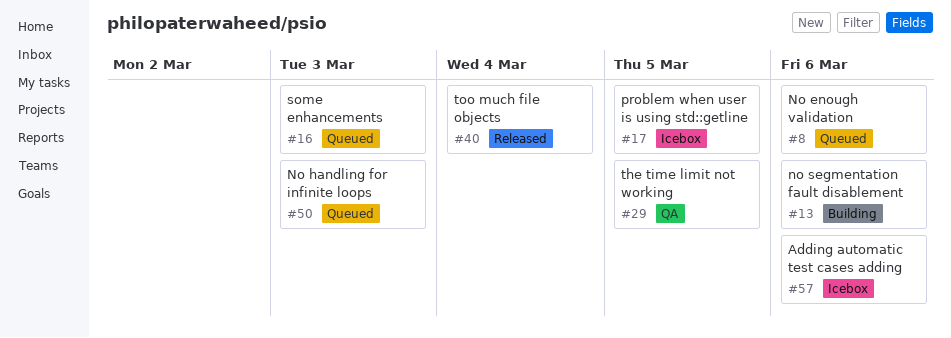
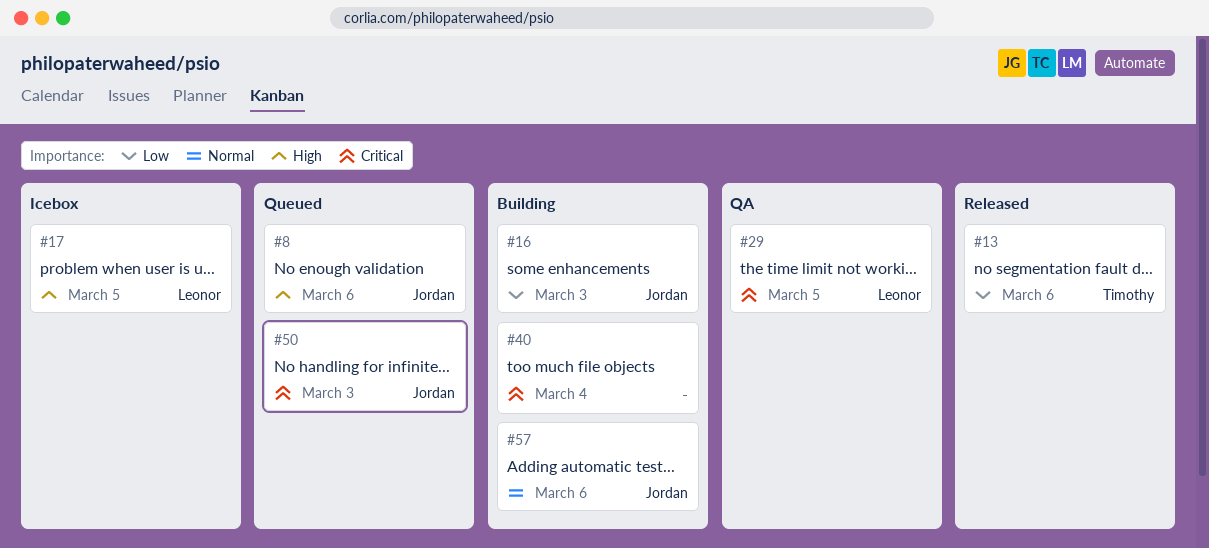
#13, status: Building -> Released
#16, status: Queued -> Building
#40, status: Released -> Building
#57, status: Icebox -> Building

